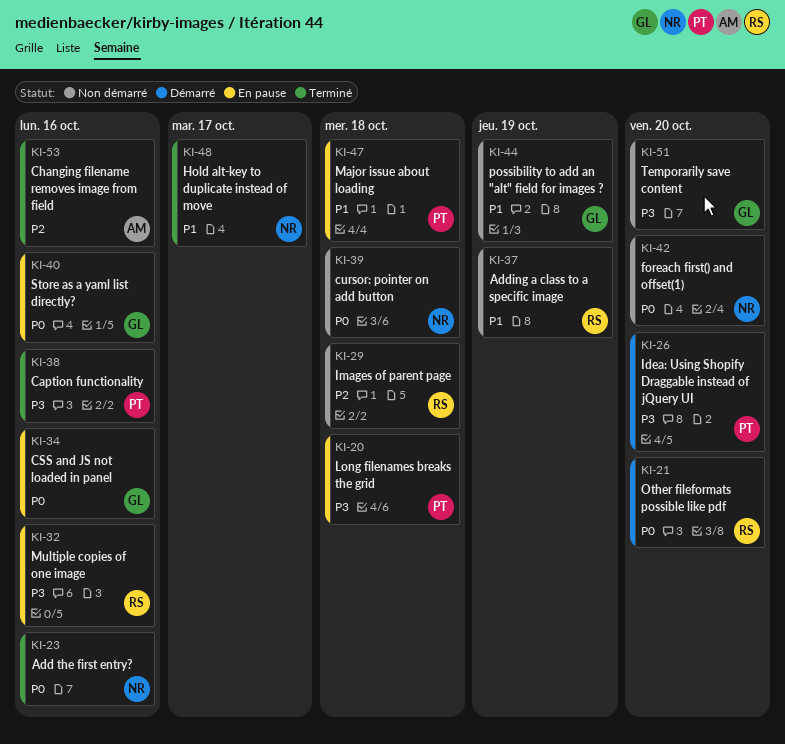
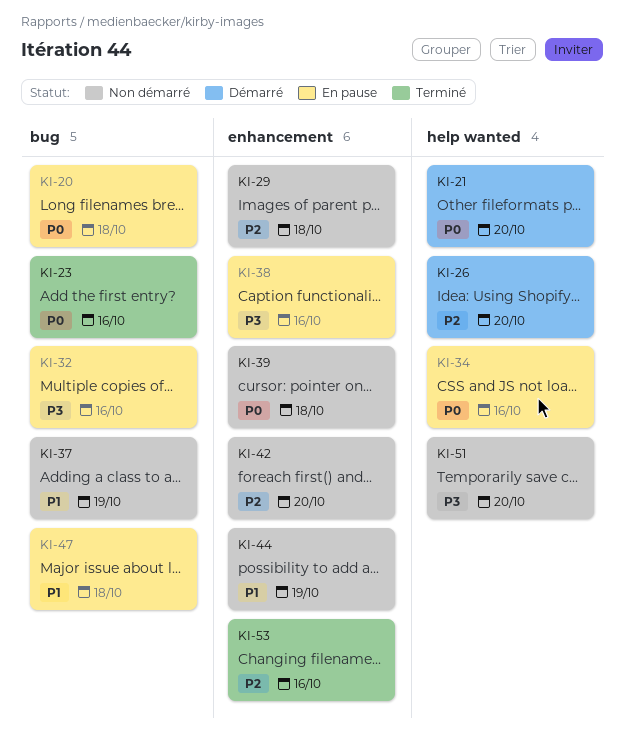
KI-20, priority: P3 -> P0
KI-26, priority: P3 -> P2
KI-38, status: Terminé -> En pause
KI-40: present -> none
KI-42, priority: P0 -> P2
KI-48: present -> none

